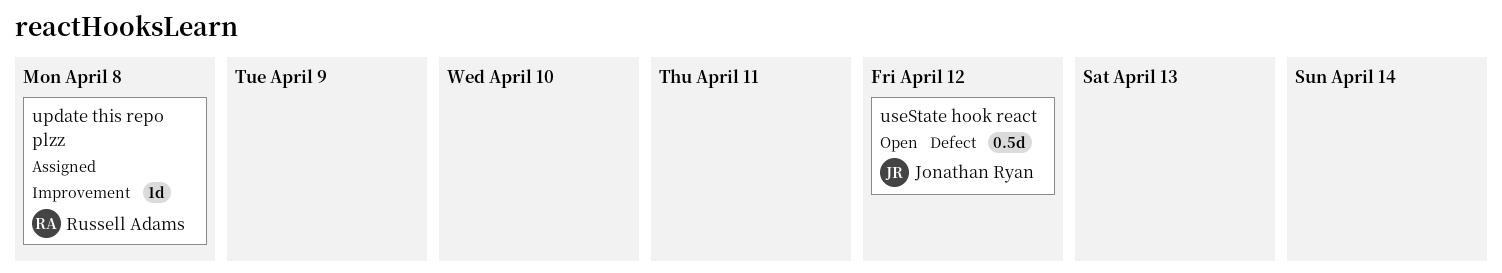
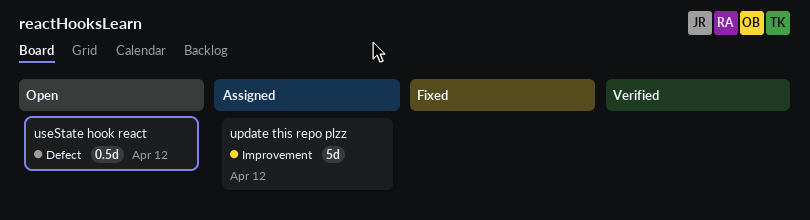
update this repo plzz, estimate: 1d -> 5d
update this repo plzz, due: Apr 8 -> Apr 12

